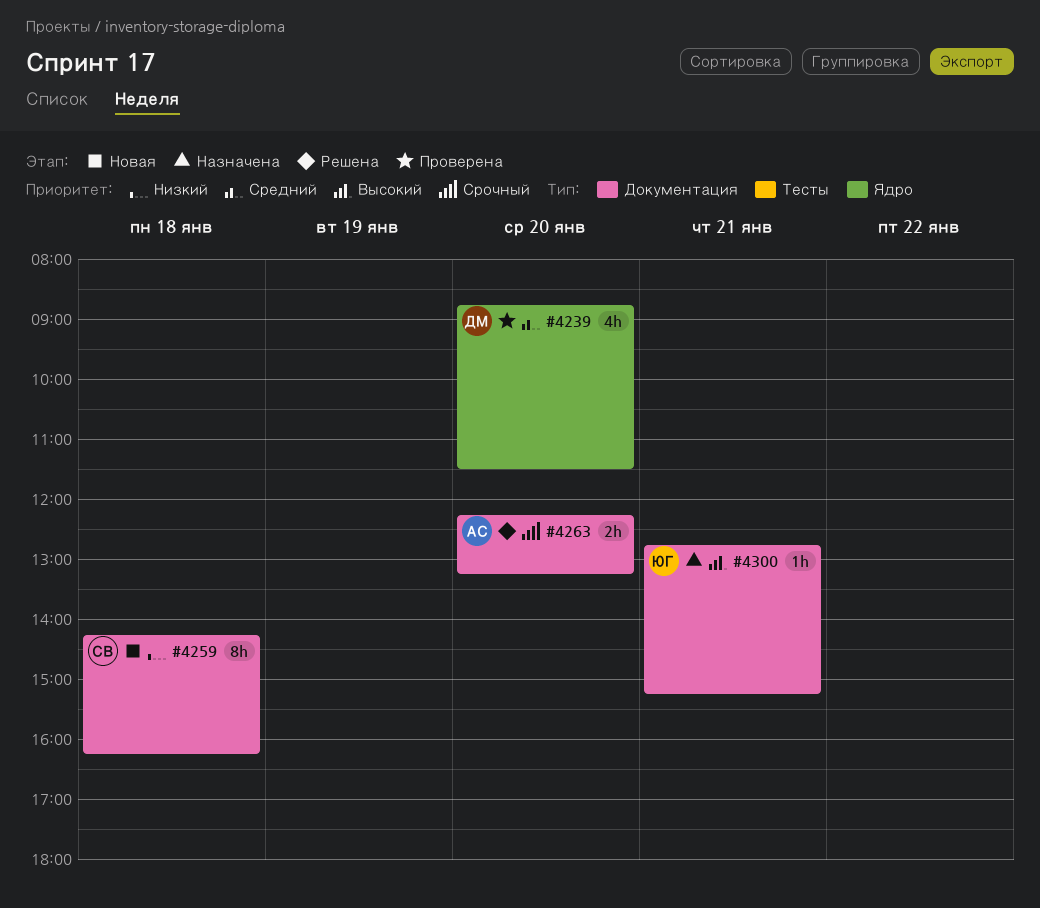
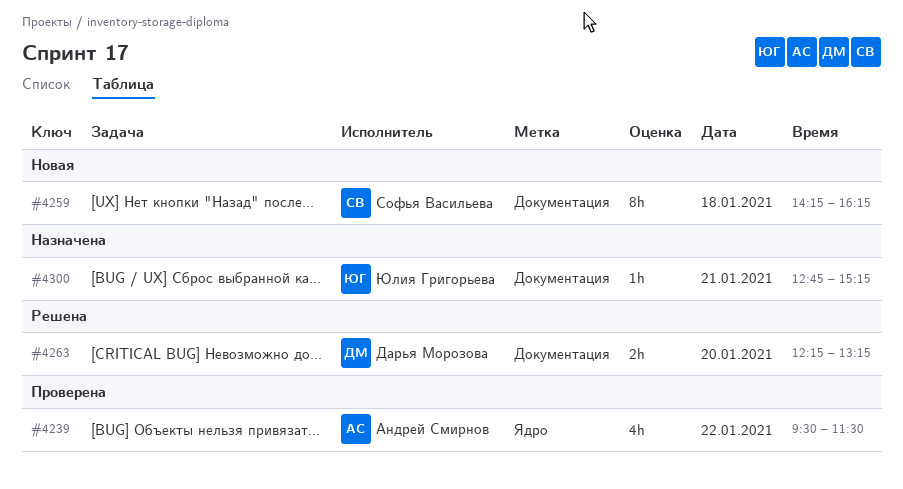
#4239, owner: Дарья Морозова -> Андрей Смирнов
#4239, day: Jan 20 -> Jan 22
#4239, begins: 08:45 -> 09:30
#4263, owner: Андрей Смирнов -> Дарья Морозова

